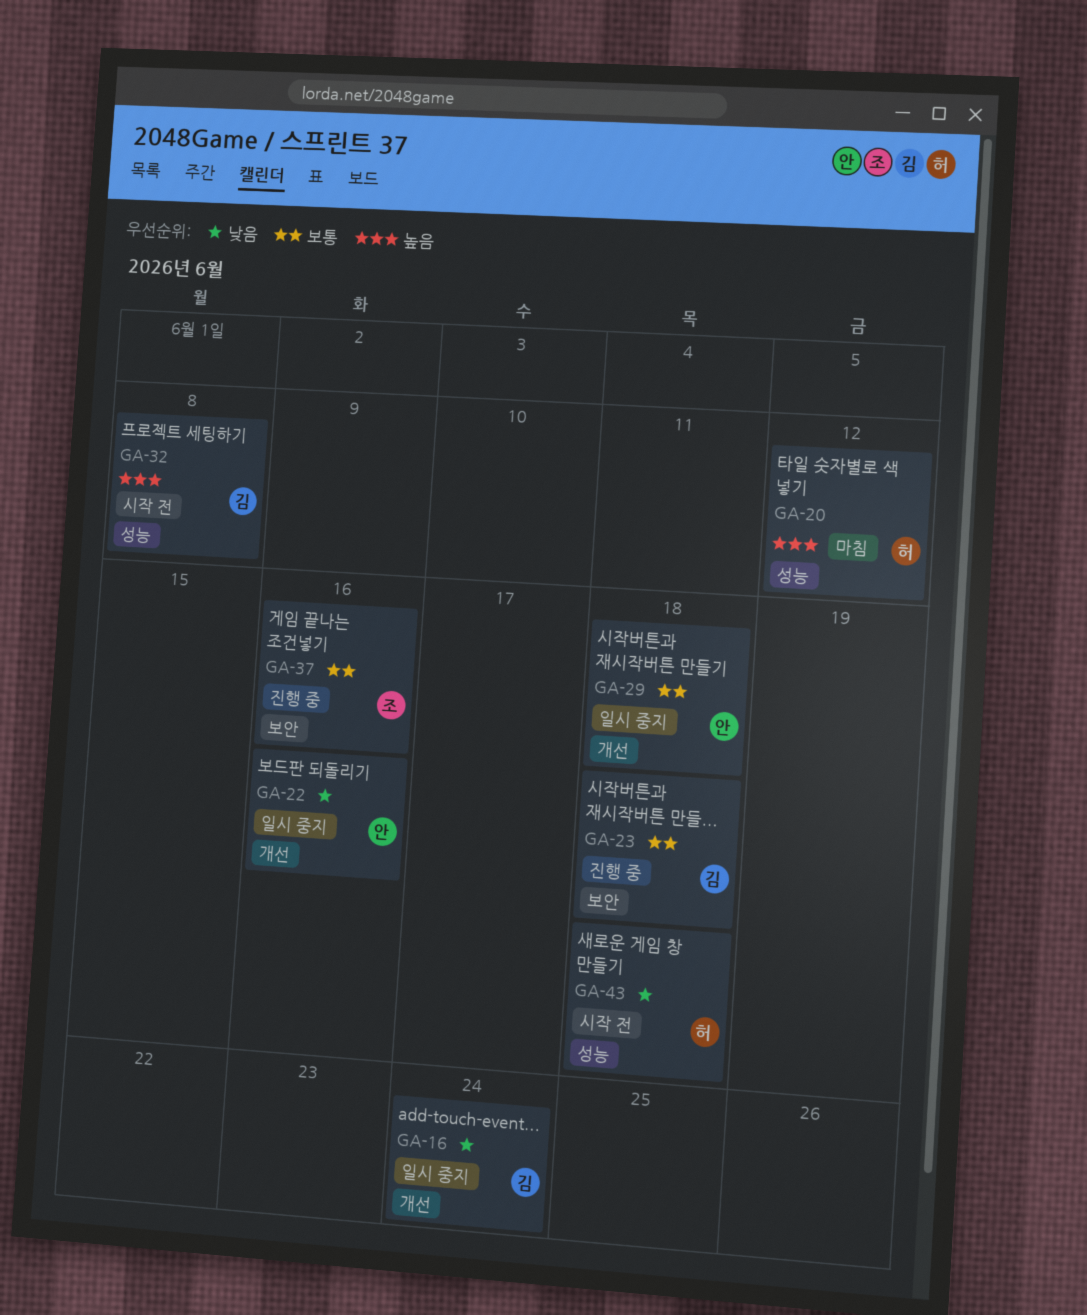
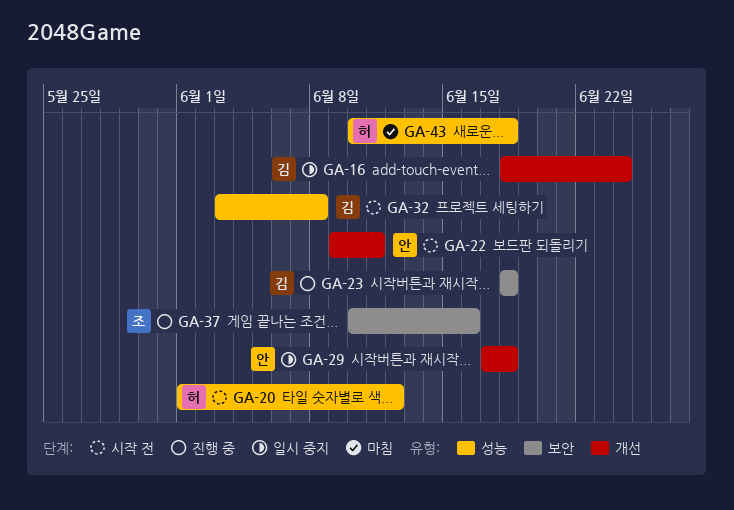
GA-20, status: 마침 -> 시작 전
GA-22, status: 일시 중지 -> 시작 전
GA-22, due: Jun 16 -> Jun 11
GA-43, status: 시작 전 -> 마침

